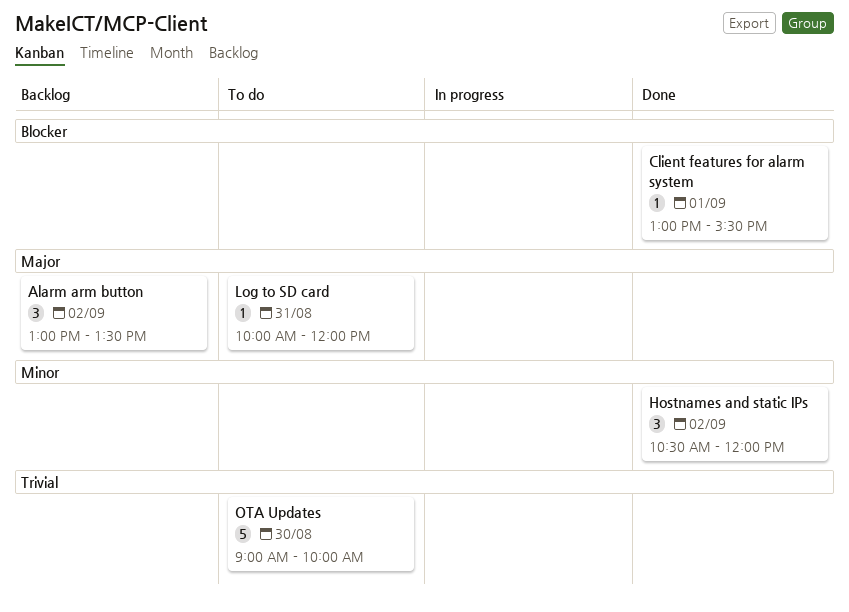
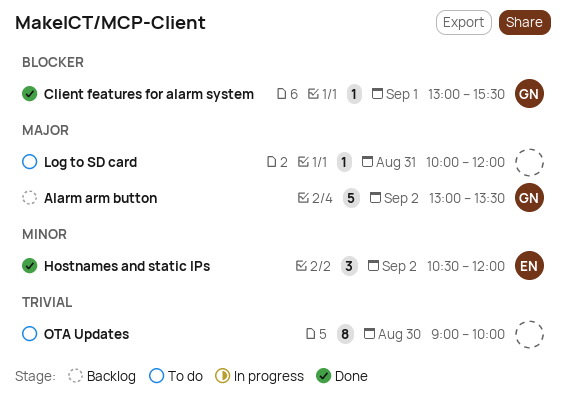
Alarm arm button, estimate: 3 -> 5
OTA Updates, estimate: 5 -> 8

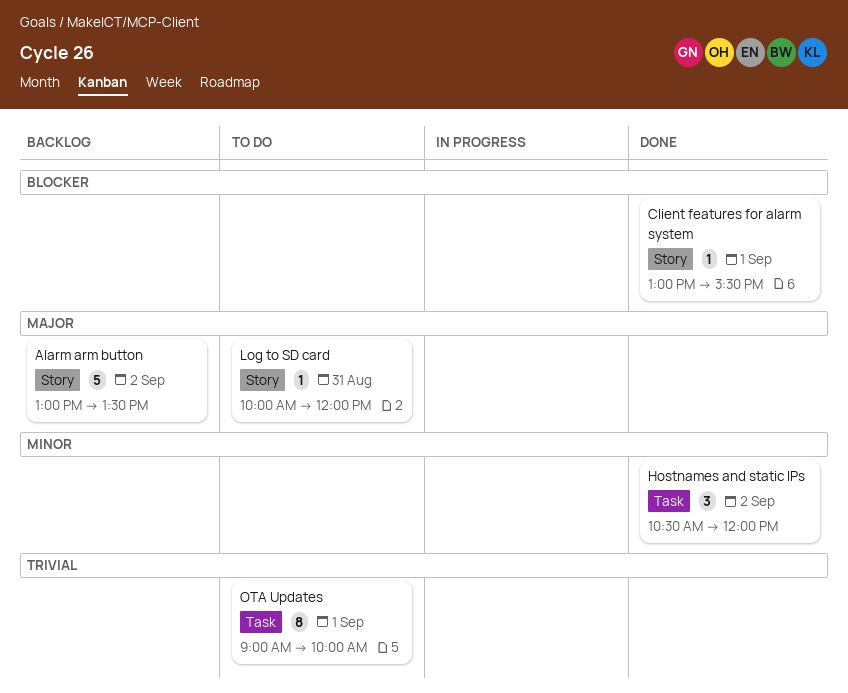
OTA Updates, day: Aug 30 -> Sep 1

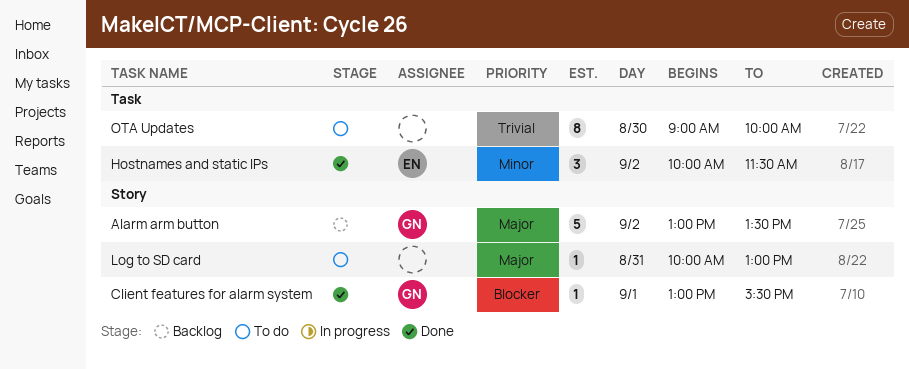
Hostnames and static IPs, begins: 10:30 -> 10:00
Hostnames and static IPs, ends: 12:00 -> 11:30
Log to SD card, ends: 12:00 -> 13:00
OTA Updates, day: Sep 1 -> Aug 30

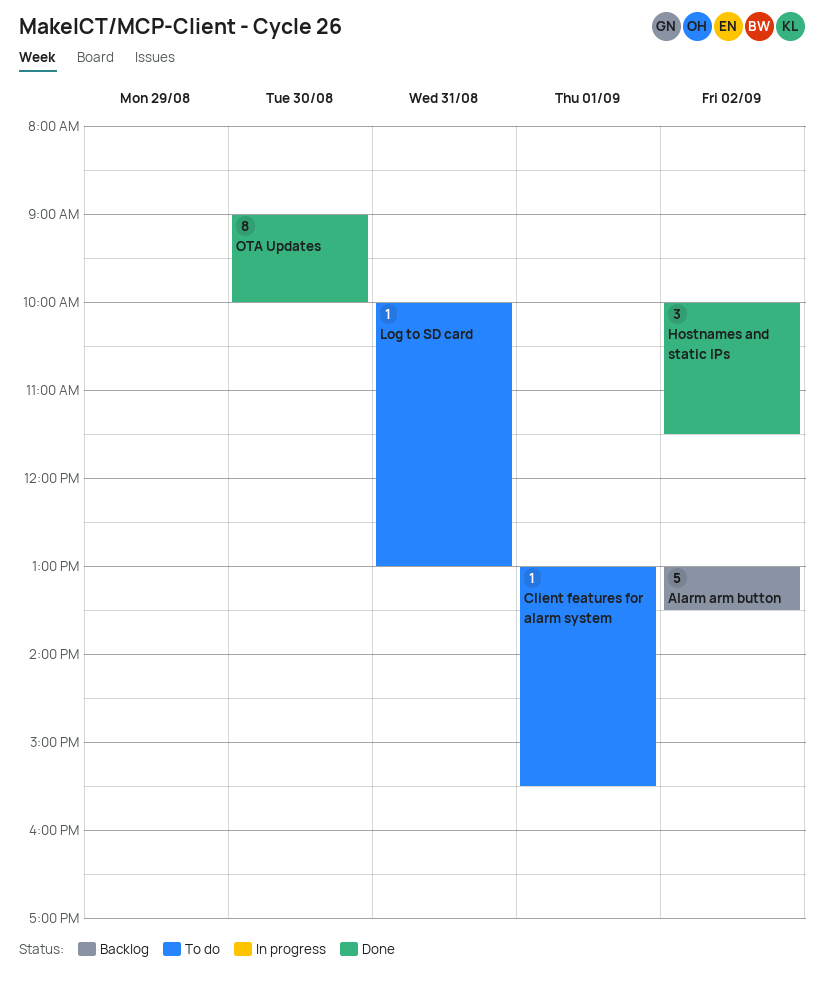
Client features for alarm system, status: Done -> To do
OTA Updates, status: To do -> Done

